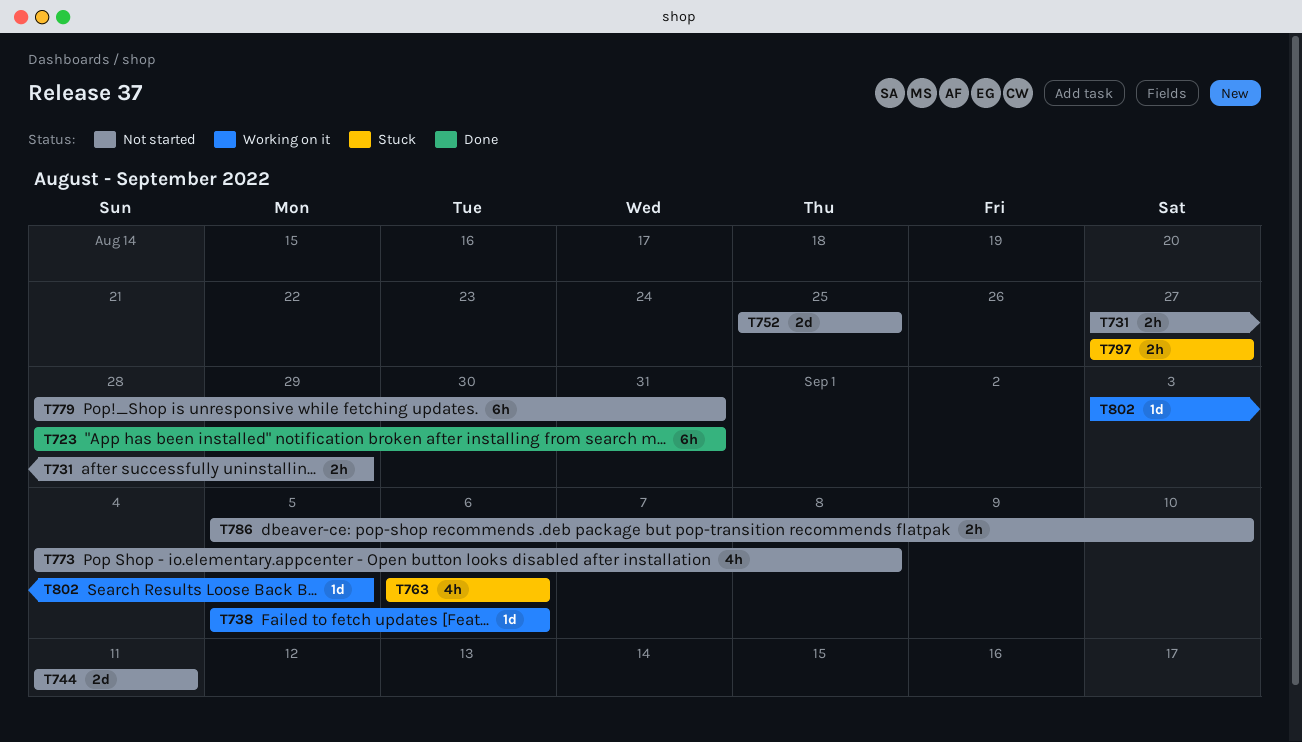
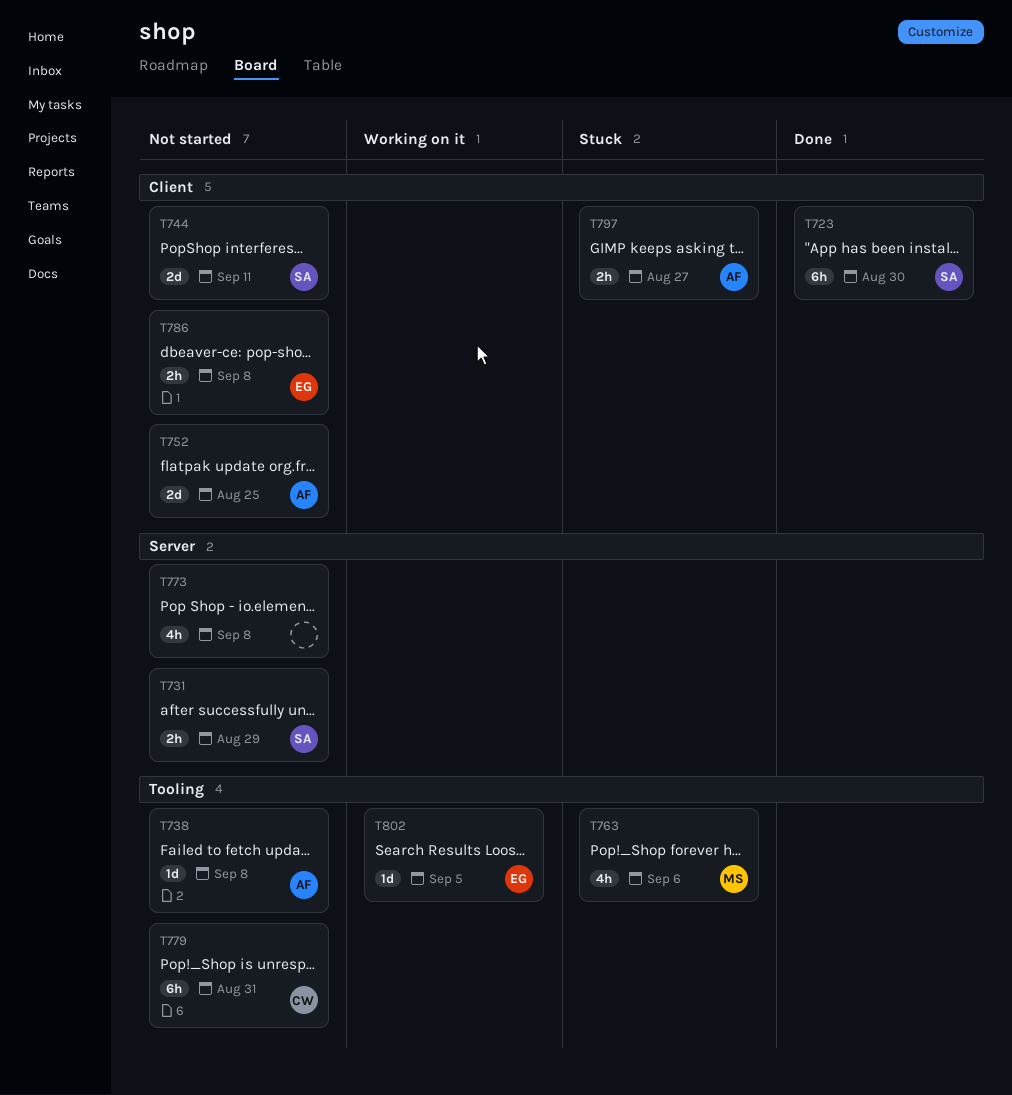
T723, due: Aug 31 -> Aug 30
T738, status: Working on it -> Not started
T738, due: Sep 6 -> Sep 8
T786, due: Sep 10 -> Sep 8

